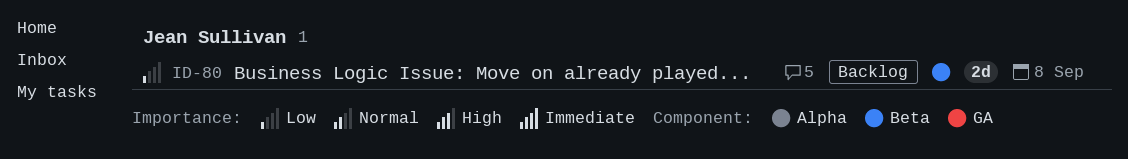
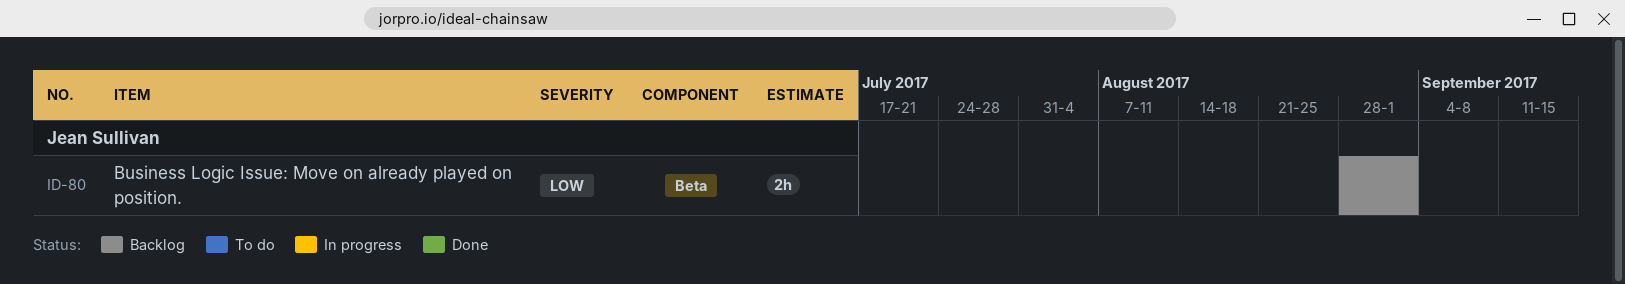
ID-80, estimate: 2d -> 2h
ID-80, due: Sep 8 -> Sep 1

